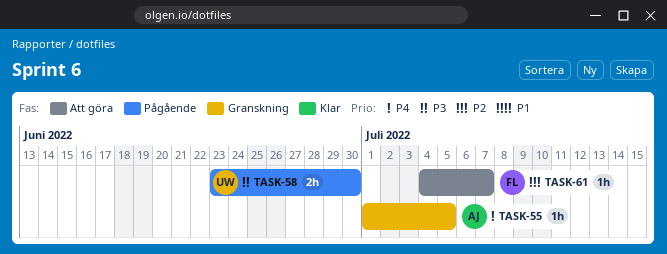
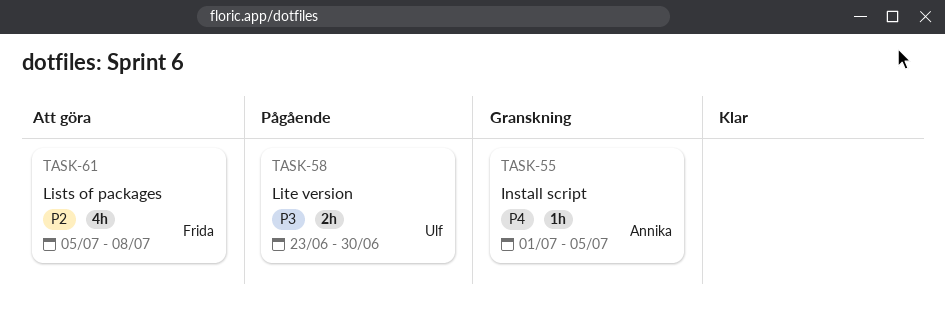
TASK-61, estimate: 1h -> 4h
TASK-61, start: Jul 4 -> Jul 5
TASK-61, due: Jul 7 -> Jul 8

